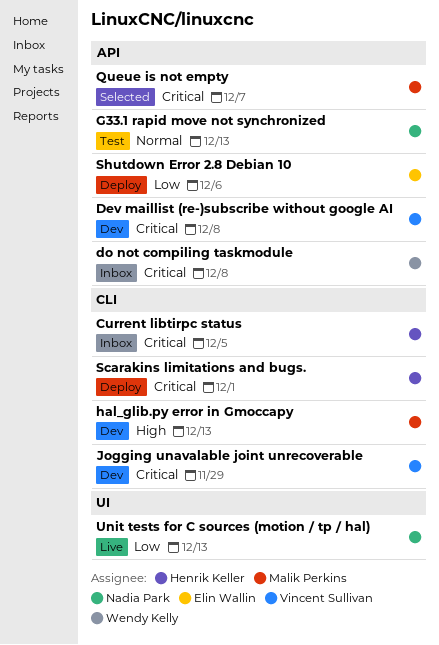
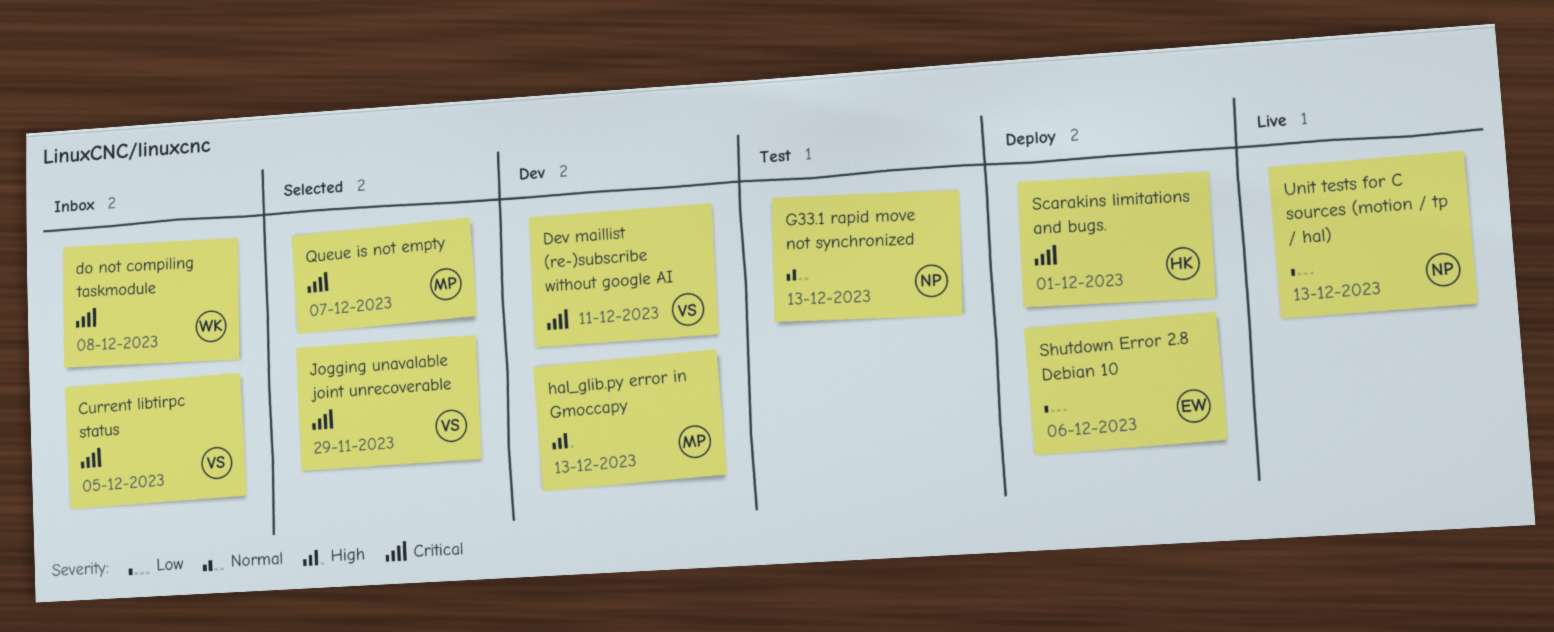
Current libtirpc status, owner: Henrik Keller -> Vincent Sullivan
Dev maillist (re-)subscribe without google AI, due: Dec 8 -> Dec 11
Jogging unavalable joint unrecoverable, status: Dev -> Selected

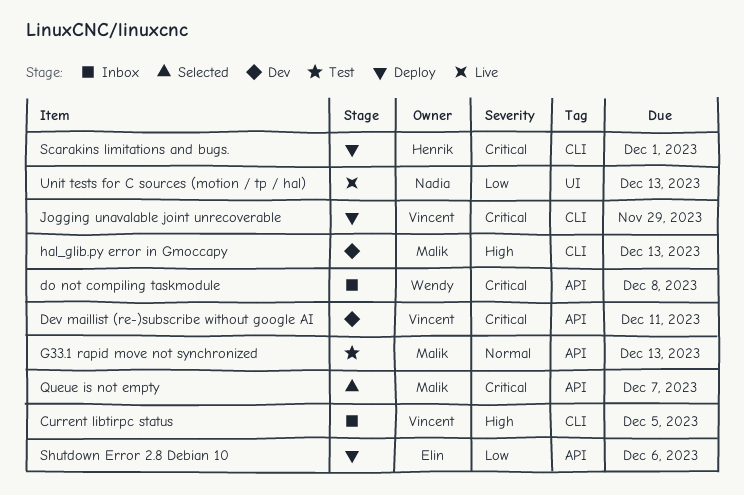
Current libtirpc status, priority: Critical -> High
G33.1 rapid move not synchronized, owner: Nadia -> Malik
Jogging unavalable joint unrecoverable, status: Selected -> Deploy

